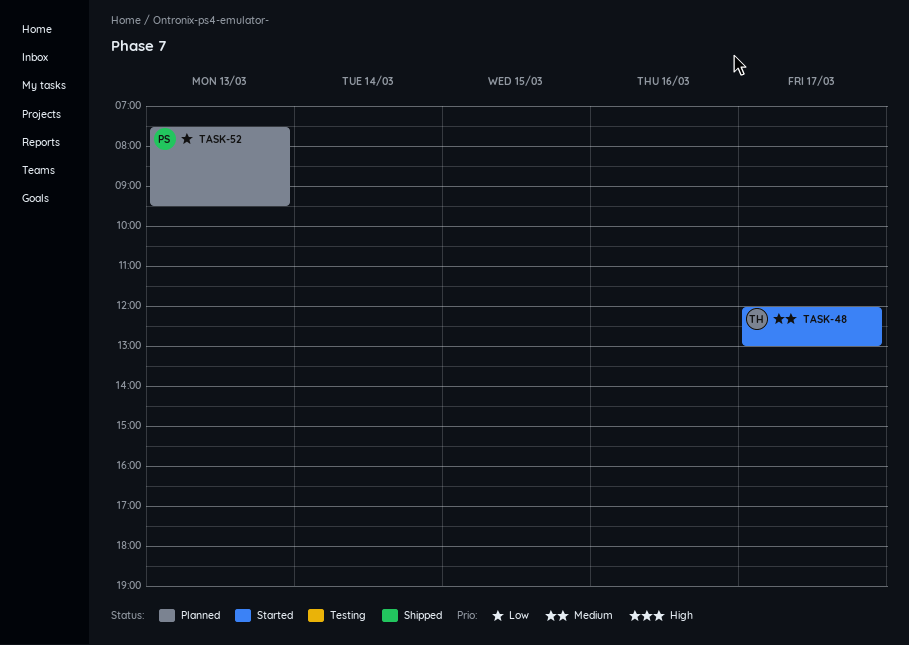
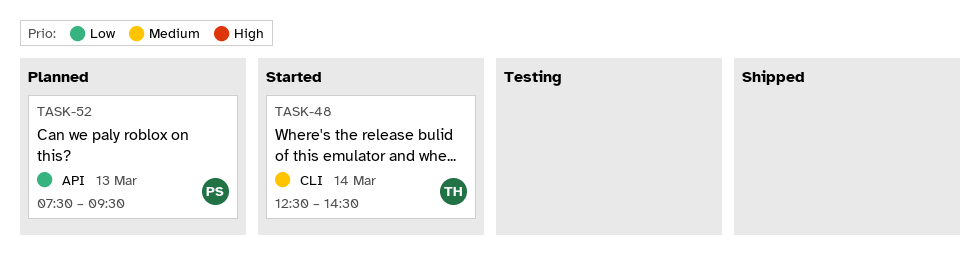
TASK-48, day: Mar 17 -> Mar 14
TASK-48, begins: 12:00 -> 12:30
TASK-48, ends: 13:00 -> 14:30

